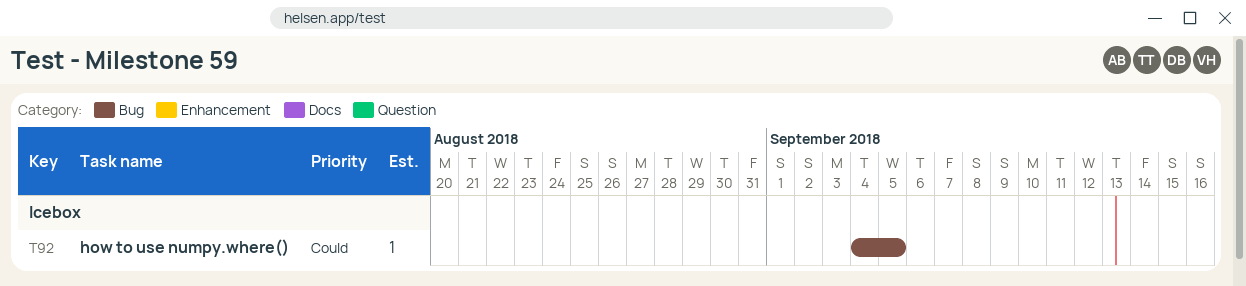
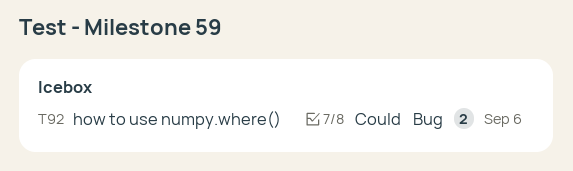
T92, estimate: 1 -> 2
T92, due: Sep 5 -> Sep 6

